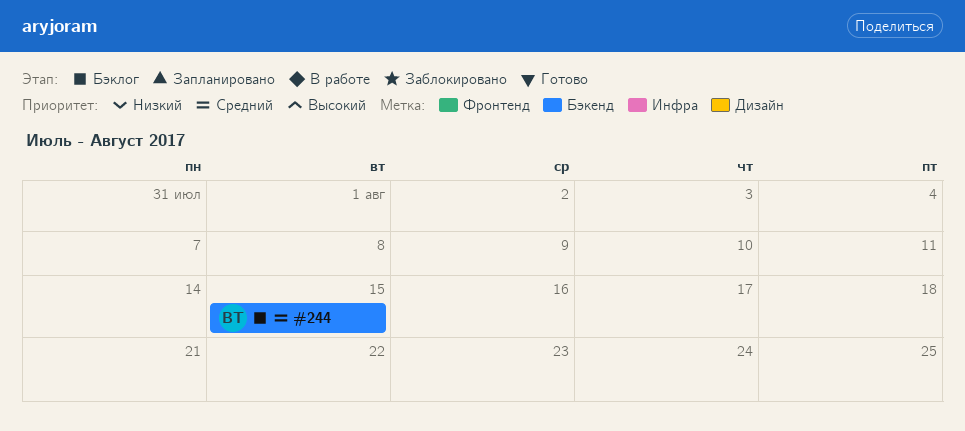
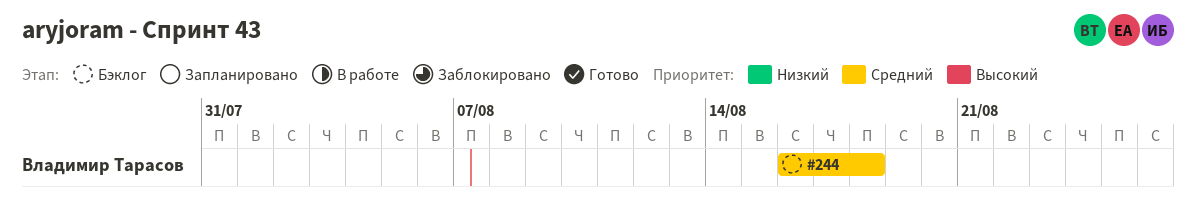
#244, start: Aug 15 -> Aug 16
#244, due: Aug 15 -> Aug 18

